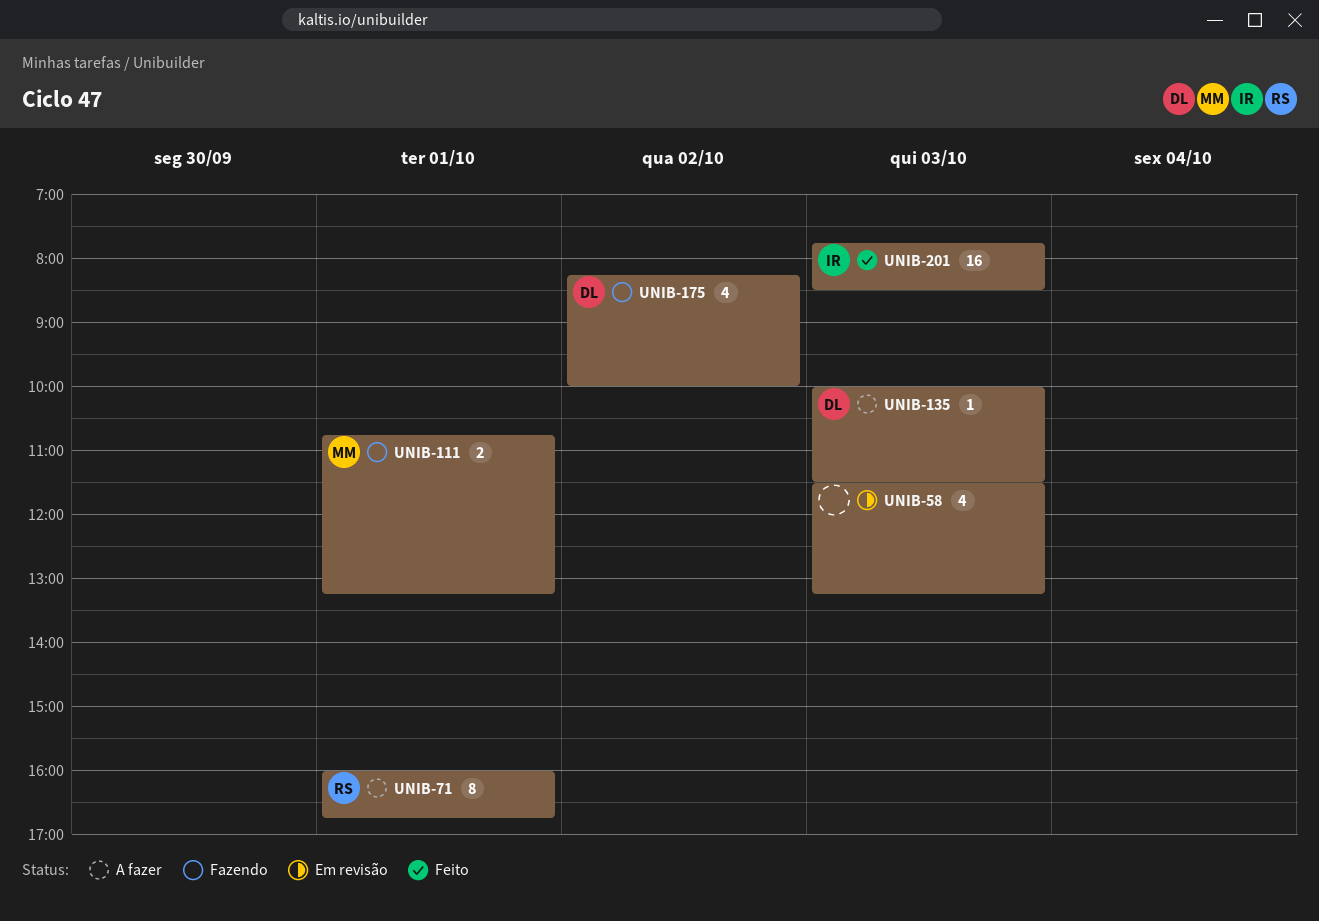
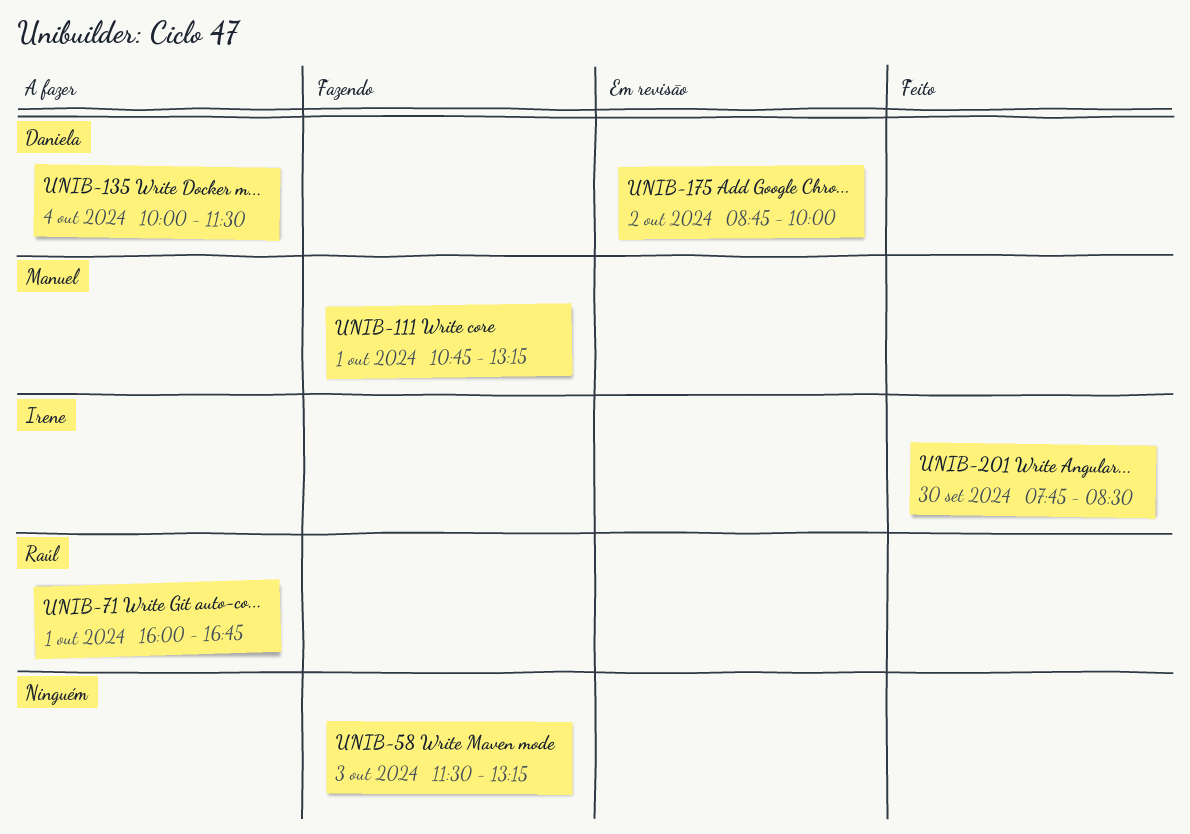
UNIB-58, status: Em revisão -> Fazendo
UNIB-135, day: Oct 3 -> Oct 4
UNIB-175, status: Fazendo -> Em revisão
UNIB-175, begins: 08:15 -> 08:45
UNIB-201, day: Oct 3 -> Sep 30

